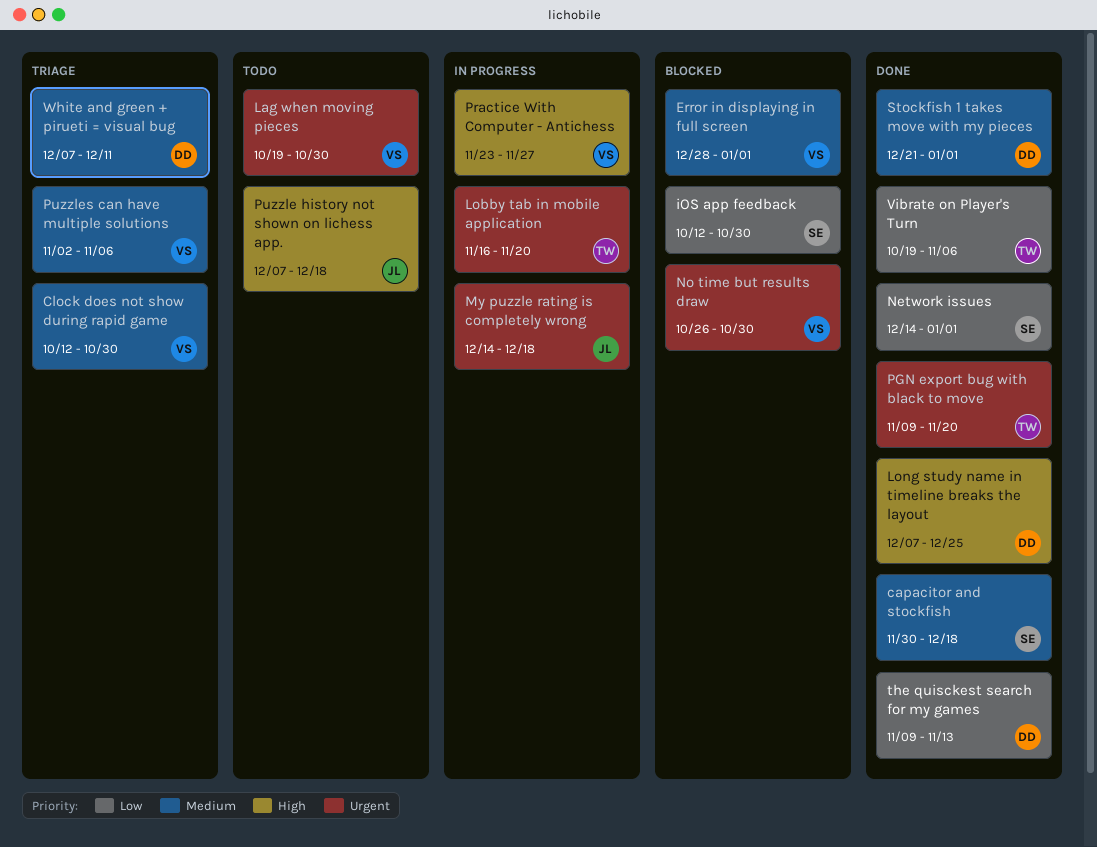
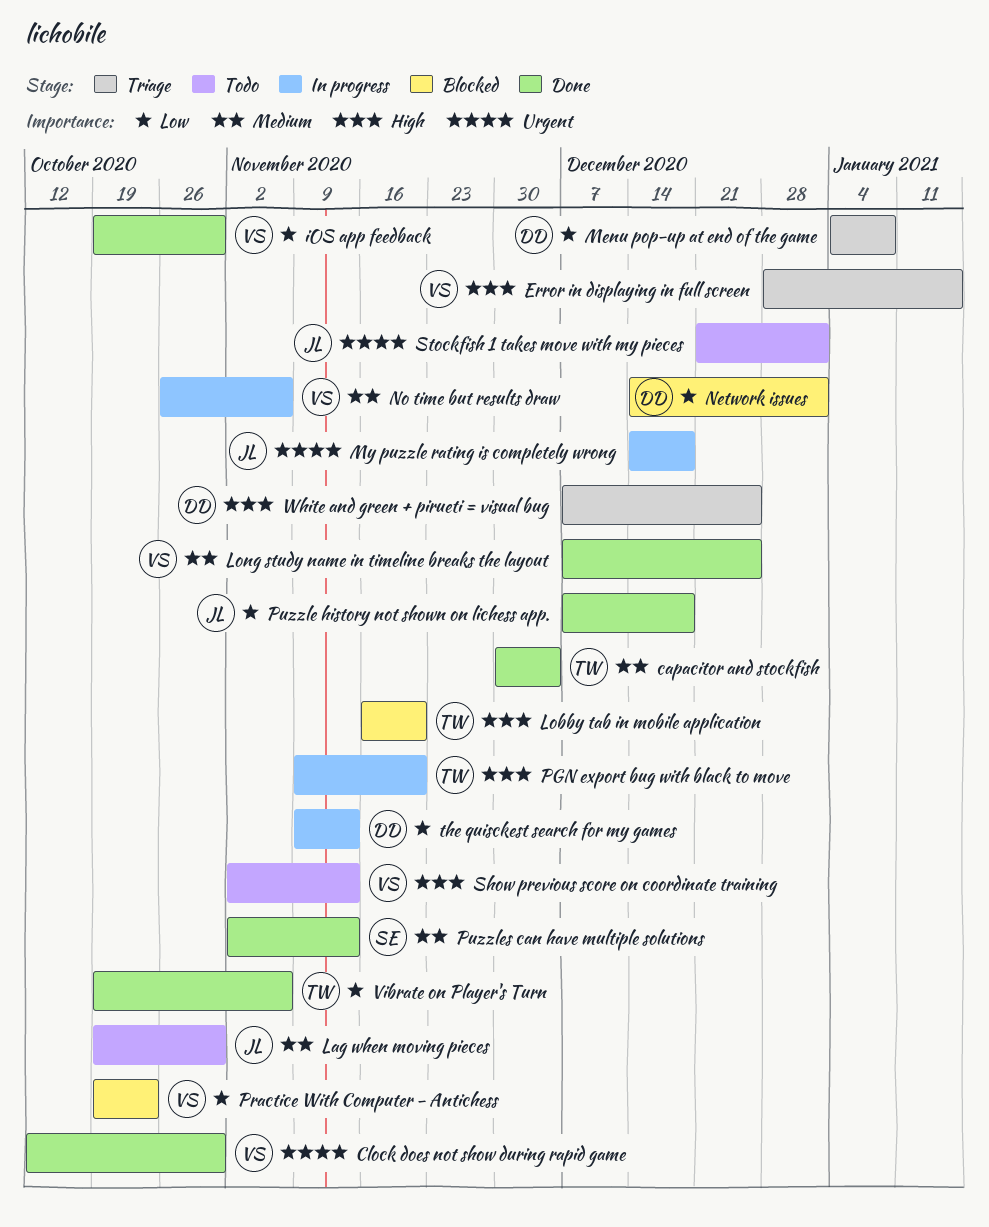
capacitor and stockfish, owner: SE -> TW
capacitor and stockfish, due: Dec 18 -> Dec 4
Clock does not show during rapid game, status: Triage -> Done
Clock does not show during rapid game, priority: Medium -> Urgent
Error in displaying in full screen, status: Blocked -> Triage
Error in displaying in full screen, priority: Medium -> High
Error in displaying in full screen, due: Jan 1 -> Jan 15
iOS app feedback, status: Blocked -> Done
iOS app feedback, owner: SE -> VS
iOS app feedback, start: Oct 12 -> Oct 19
Lag when moving pieces, owner: VS -> JL
Lag when moving pieces, priority: Urgent -> Medium
Lobby tab in mobile application, status: In progress -> Blocked
Lobby tab in mobile application, priority: Urgent -> High
Long study name in timeline breaks the layout, owner: DD -> VS
Long study name in timeline breaks the layout, priority: High -> Medium
Menu pop-up at end of the game: none -> present
Network issues, status: Done -> Blocked
Network issues, owner: SE -> DD
No time but results draw, status: Blocked -> In progress
No time but results draw, priority: Urgent -> Medium
No time but results draw, due: Oct 30 -> Nov 6
PGN export bug with black to move, status: Done -> In progress
PGN export bug with black to move, priority: Urgent -> High
Practice With Computer - Antichess, status: In progress -> Blocked
Practice With Computer - Antichess, priority: High -> Low
Practice With Computer - Antichess, start: Nov 23 -> Oct 19
Practice With Computer - Antichess, due: Nov 27 -> Oct 23
Puzzle history not shown on lichess app., status: Todo -> Done
Puzzle history not shown on lichess app., priority: High -> Low
Puzzles can have multiple solutions, status: Triage -> Done
Puzzles can have multiple solutions, owner: VS -> SE
Puzzles can have multiple solutions, due: Nov 6 -> Nov 13
Show previous score on coordinate training: none -> present
Stockfish 1 takes move with my pieces, status: Done -> Todo
Stockfish 1 takes move with my pieces, owner: DD -> JL
Stockfish 1 takes move with my pieces, priority: Medium -> Urgent
the quisckest search for my games, status: Done -> In progress
White and green + pirueti = visual bug, priority: Medium -> High
White and green + pirueti = visual bug, due: Dec 11 -> Dec 25

